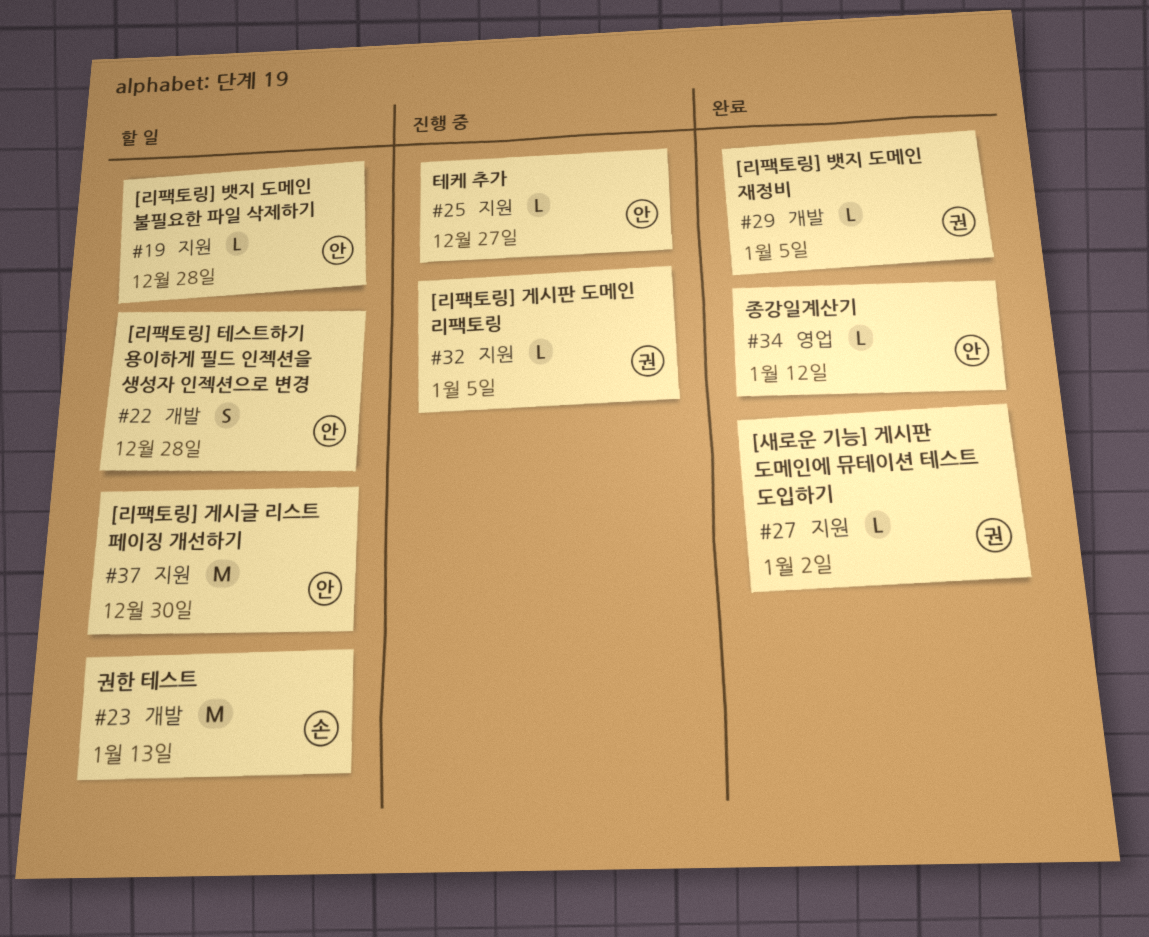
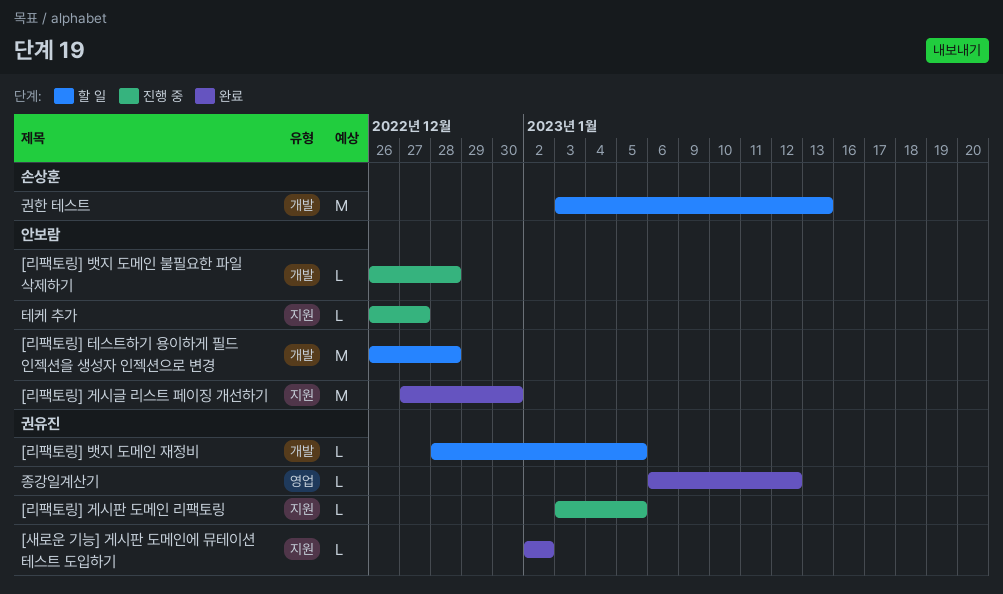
[리팩토링] 게시글 리스트 페이징 개선하기, status: 할 일 -> 완료
[리팩토링] 뱃지 도메인 불필요한 파일 삭제하기, status: 할 일 -> 진행 중
[리팩토링] 뱃지 도메인 불필요한 파일 삭제하기, label: 지원 -> 개발
[리팩토링] 뱃지 도메인 재정비, status: 완료 -> 할 일
[리팩토링] 테스트하기 용이하게 필드 인젝션을 생성자 인젝션으로 변경, estimate: S -> M
종강일계산기, owner: 안보람 -> 권유진

